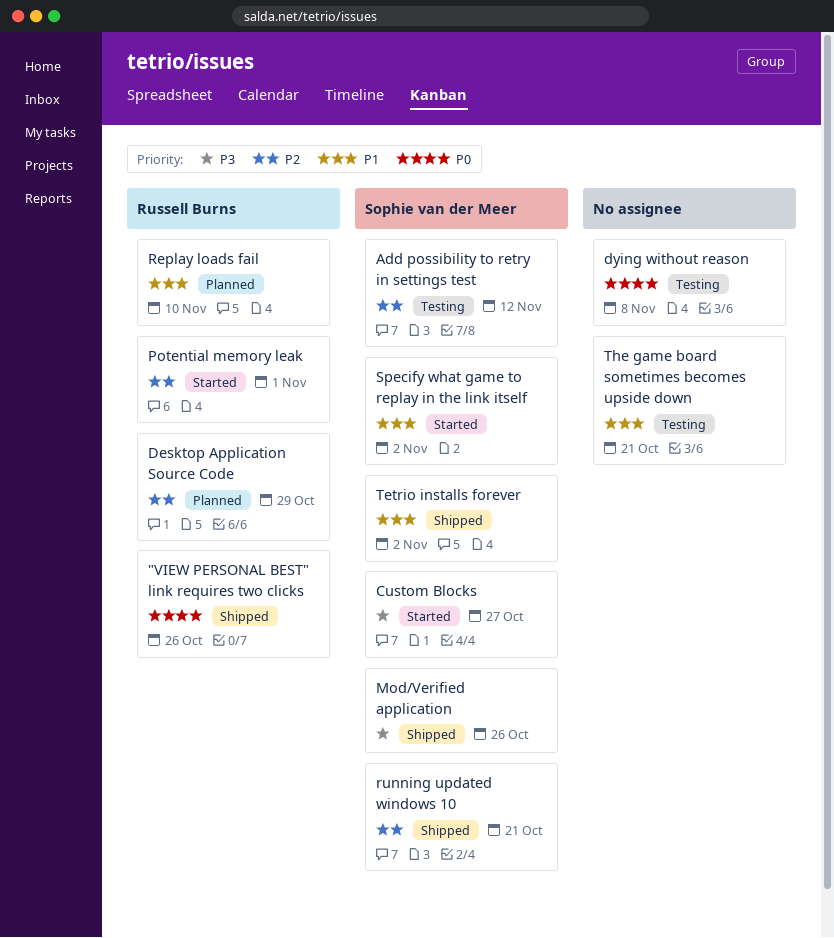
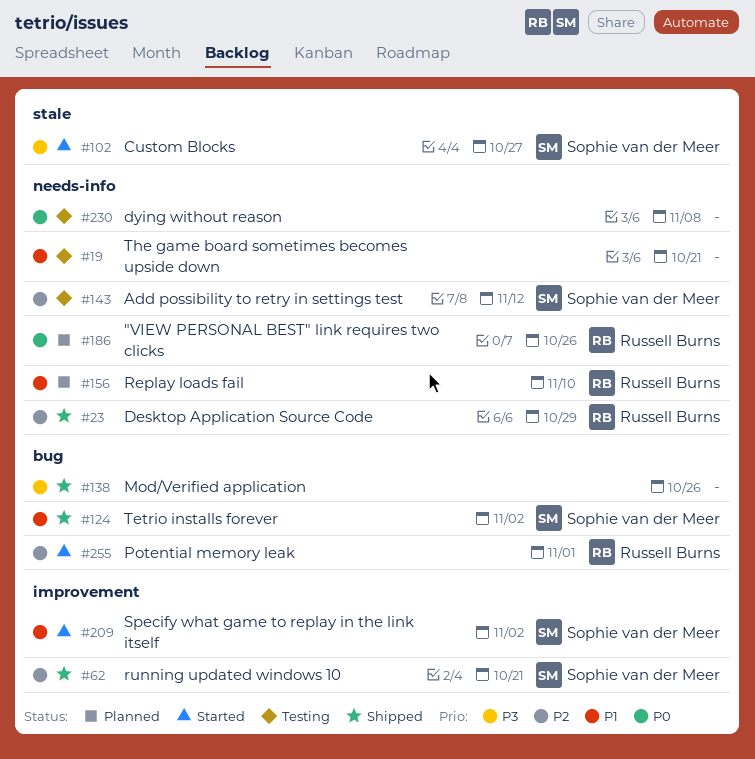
"VIEW PERSONAL BEST" link requires two clicks, status: Shipped -> Planned
Desktop Application Source Code, status: Planned -> Shipped
Mod/Verified application, owner: Sophie van der Meer -> none

